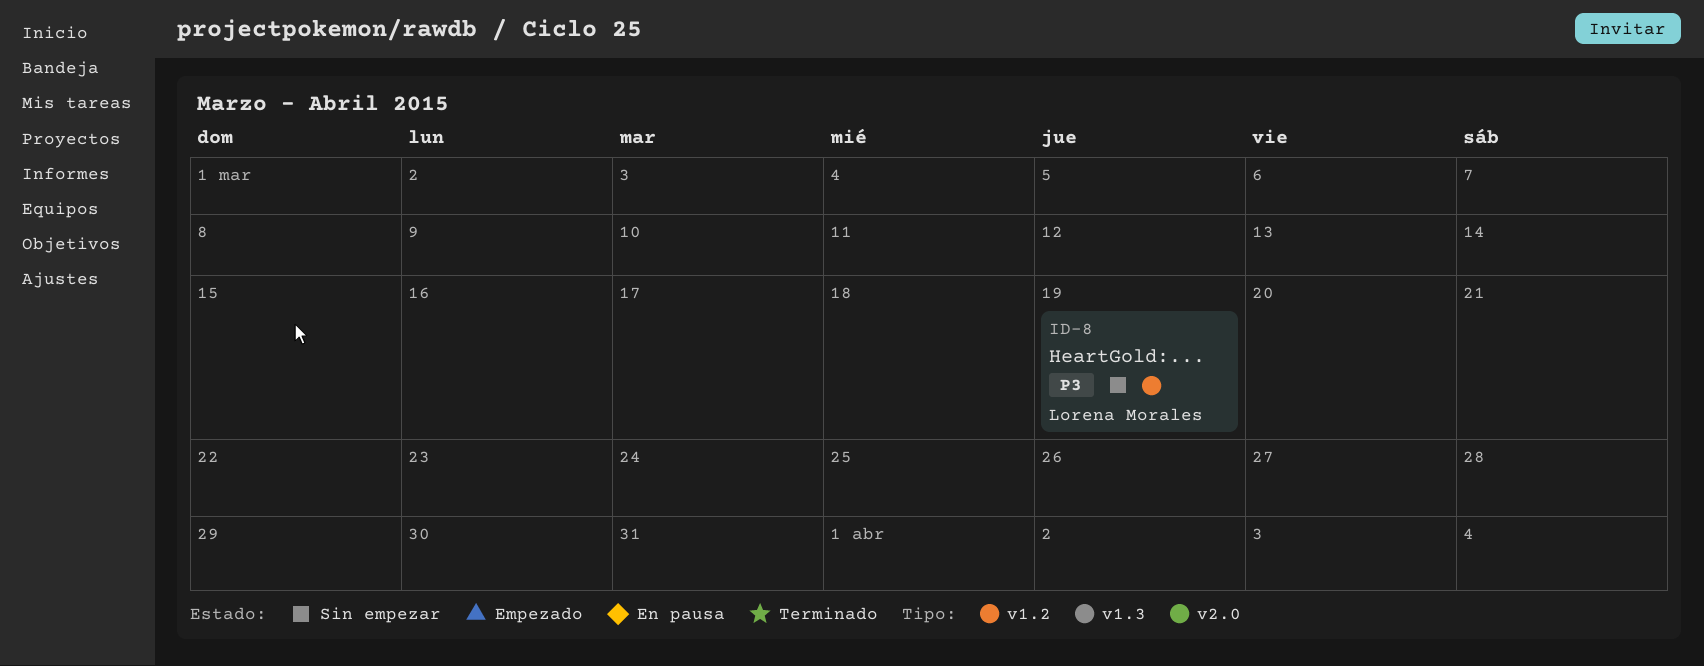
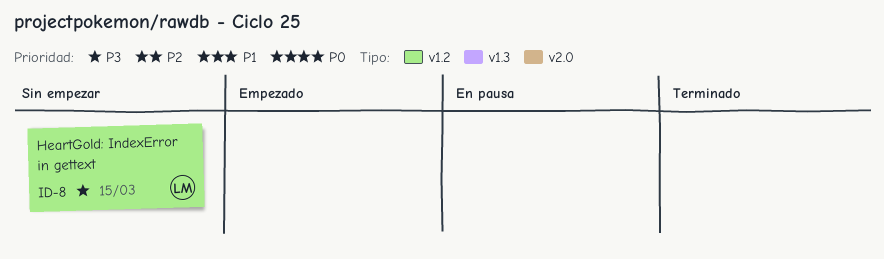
ID-8, due: Mar 19 -> Mar 15

